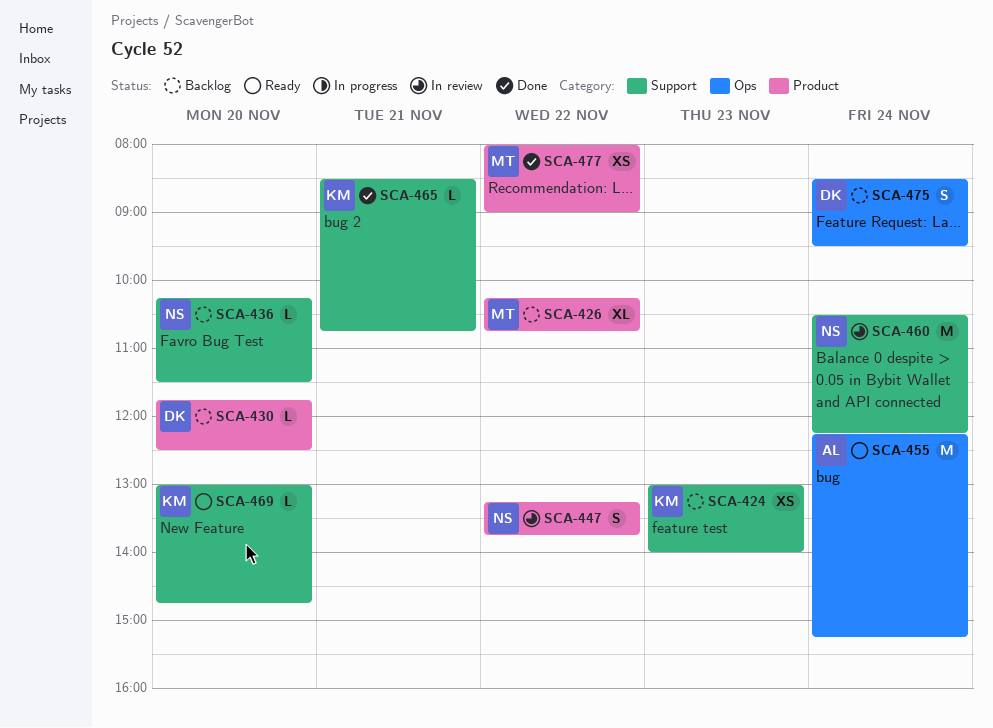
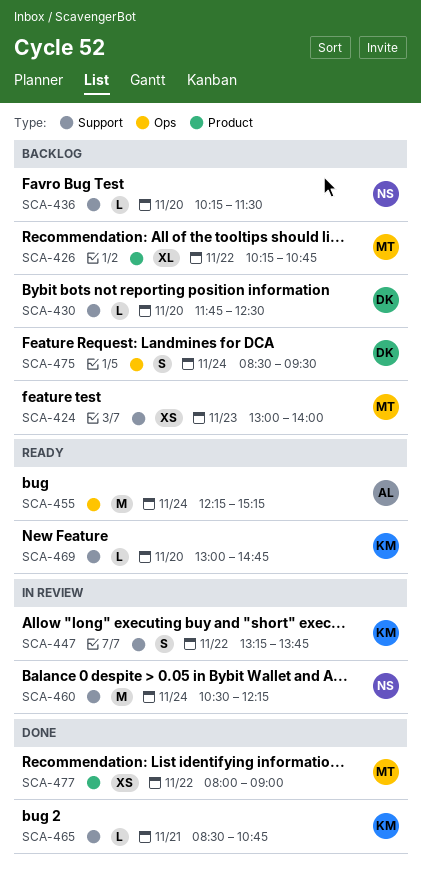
SCA-424, owner: KM -> MT
SCA-430, label: Product -> Support
SCA-447, owner: NS -> KM
SCA-447, label: Product -> Support

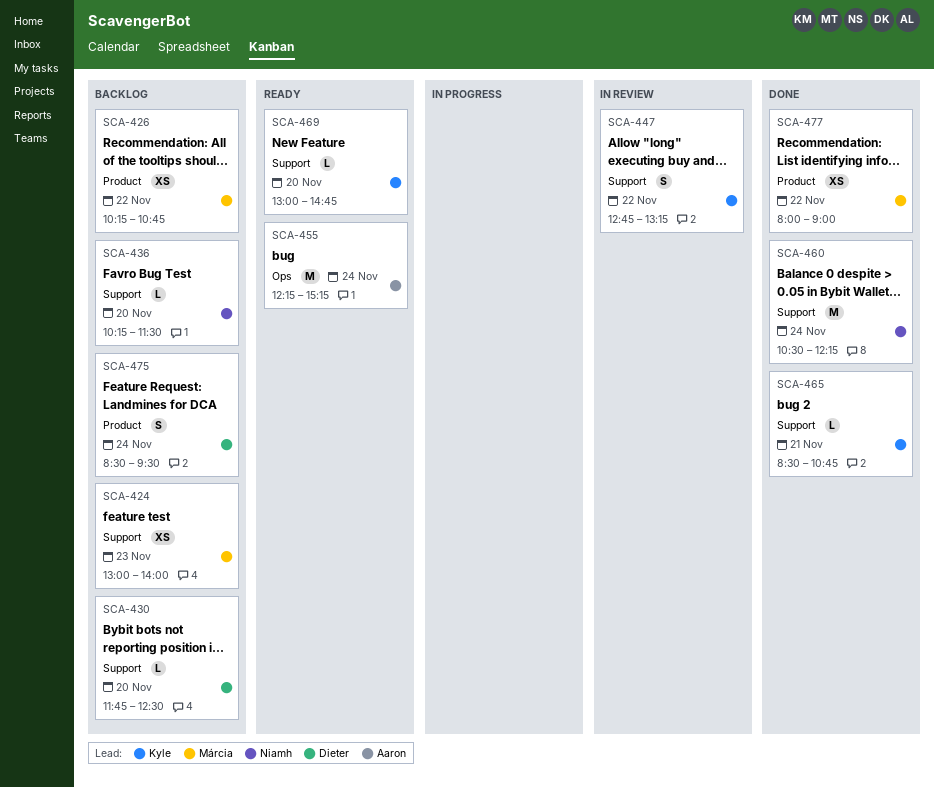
SCA-426, estimate: XL -> XS
SCA-447, begins: 13:15 -> 12:45
SCA-447, ends: 13:45 -> 13:15
SCA-460, status: In review -> Done
SCA-475, label: Ops -> Product

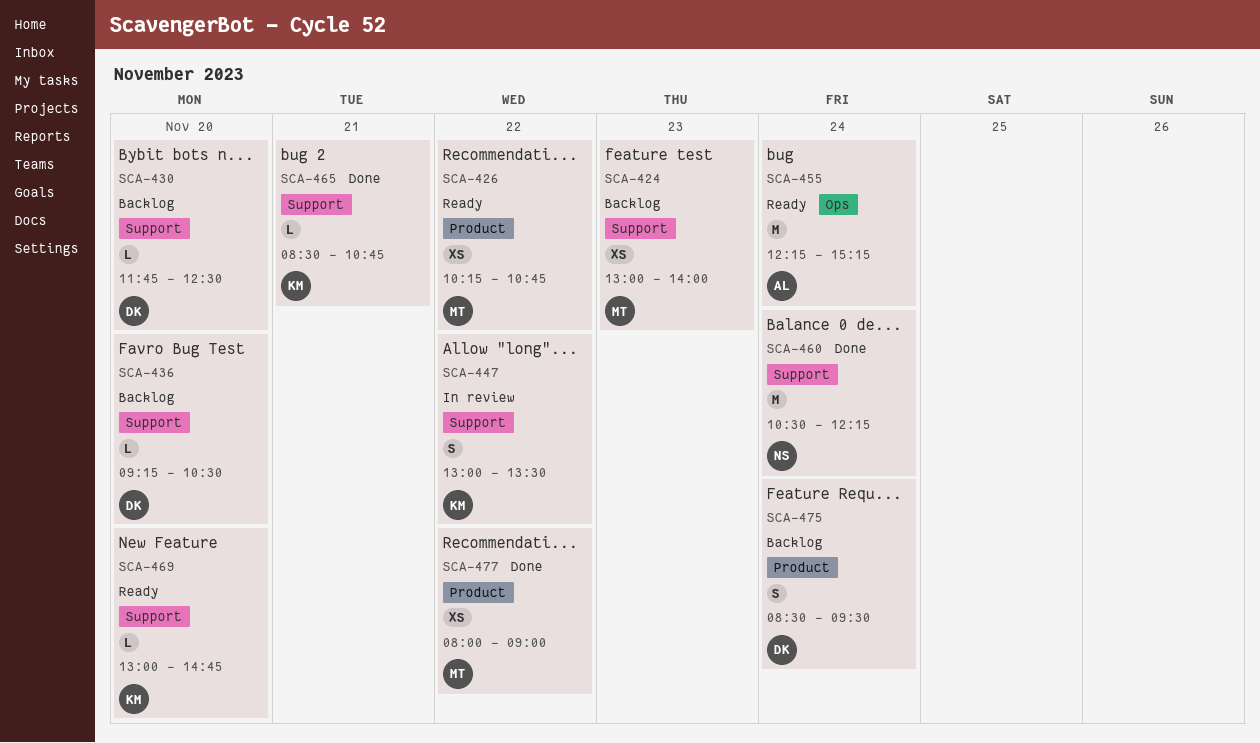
SCA-426, status: Backlog -> Ready
SCA-436, owner: Niamh -> Dieter
SCA-436, begins: 10:15 -> 09:15
SCA-436, ends: 11:30 -> 10:30
SCA-447, begins: 12:45 -> 13:00
SCA-447, ends: 13:15 -> 13:30

